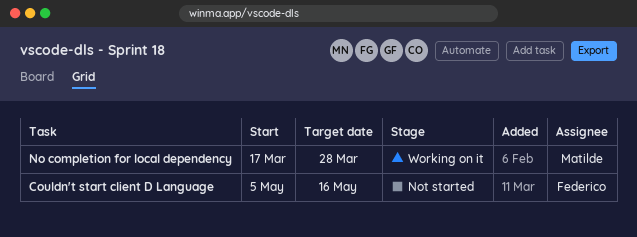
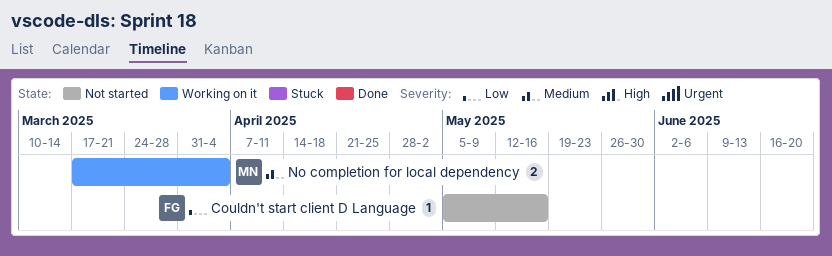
No completion for local dependency, due: Mar 28 -> Apr 4

